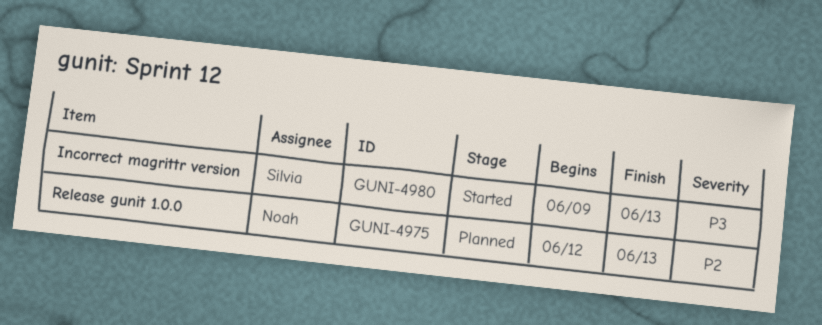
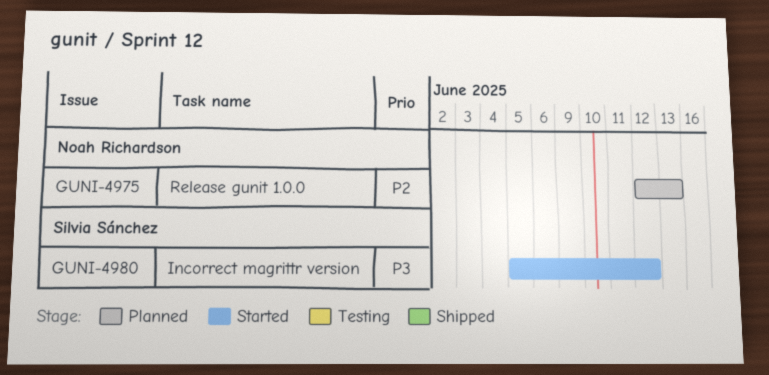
GUNI-4980, start: Jun 9 -> Jun 5
GUNI-4980, due: Jun 13 -> Jun 12

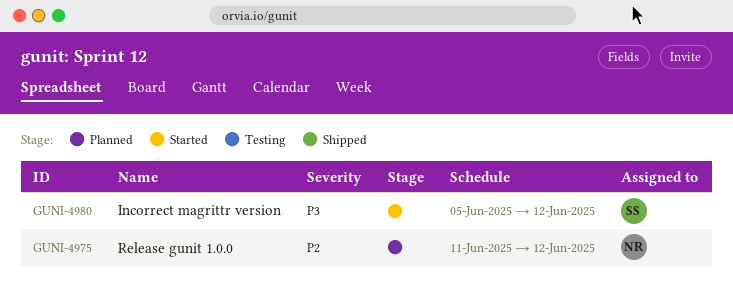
GUNI-4975, start: Jun 12 -> Jun 11
GUNI-4975, due: Jun 13 -> Jun 12

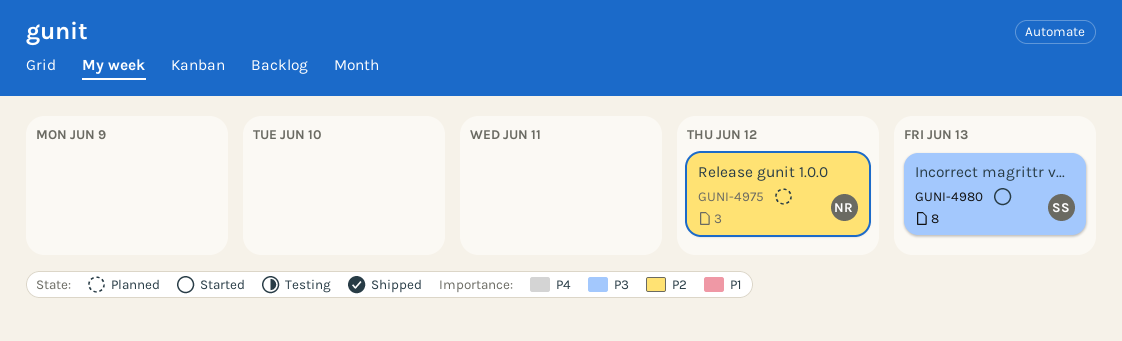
GUNI-4980, due: Jun 12 -> Jun 13

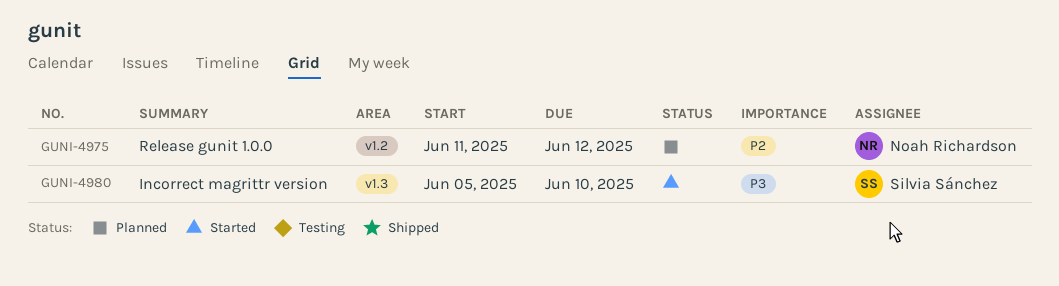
GUNI-4980, due: Jun 13 -> Jun 10

